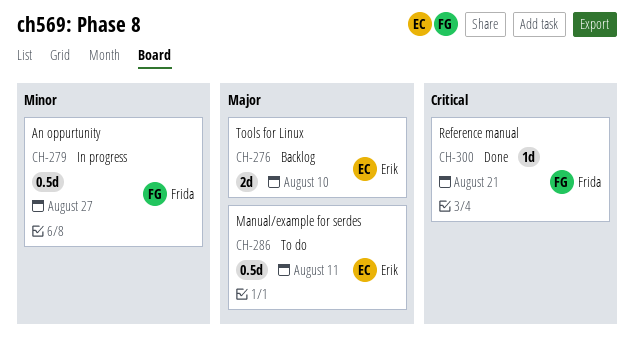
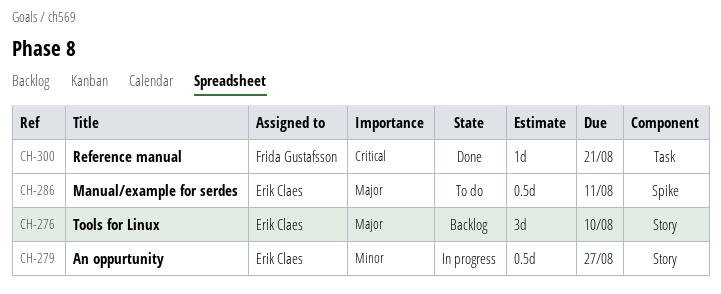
CH-276, estimate: 2d -> 3d
CH-279, owner: Frida Gustafsson -> Erik Claes

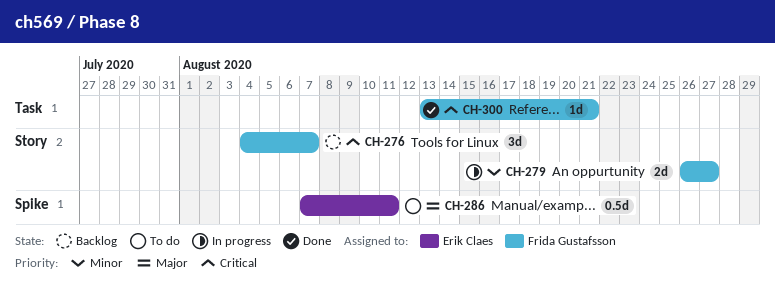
CH-276, owner: Erik Claes -> Frida Gustafsson
CH-276, priority: Major -> Critical
CH-276, due: Aug 10 -> Aug 7
CH-279, owner: Erik Claes -> Frida Gustafsson
CH-279, estimate: 0.5d -> 2d

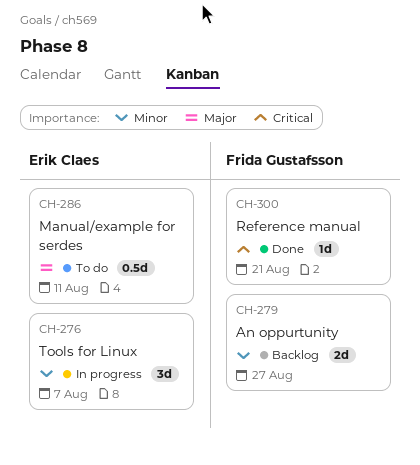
CH-276, status: Backlog -> In progress
CH-276, owner: Frida Gustafsson -> Erik Claes
CH-276, priority: Critical -> Minor
CH-279, status: In progress -> Backlog

